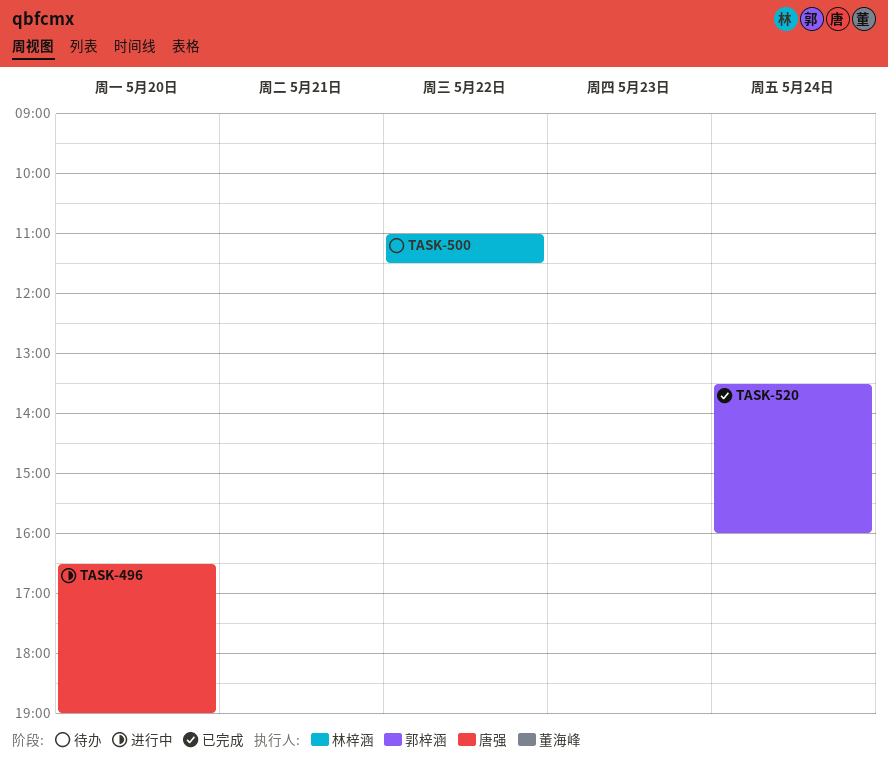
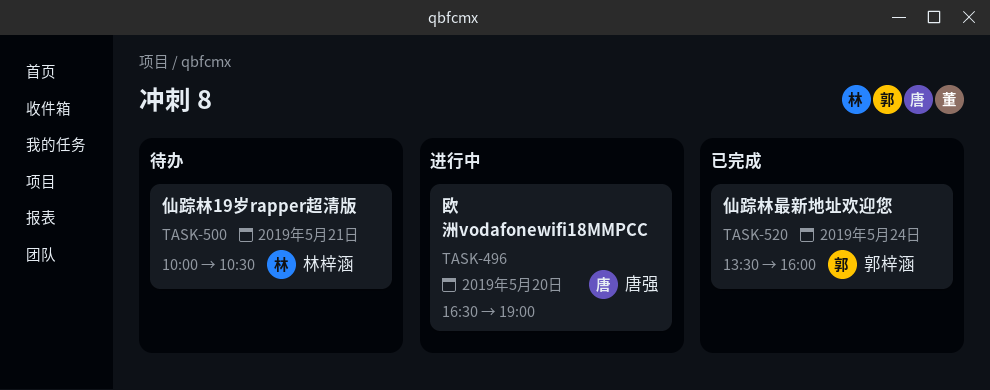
TASK-500, day: May 22 -> May 21
TASK-500, begins: 11:00 -> 10:00
TASK-500, ends: 11:30 -> 10:30

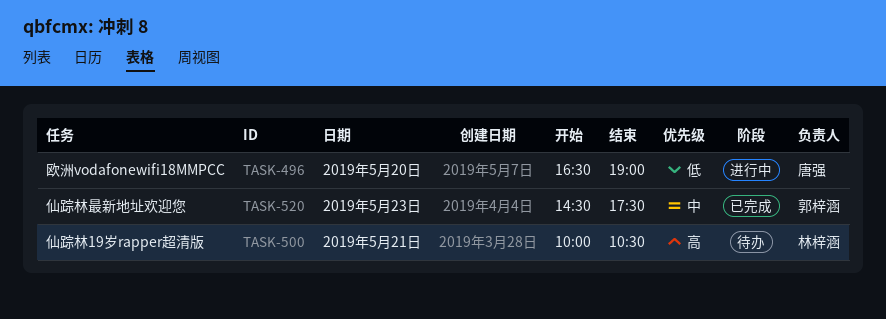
TASK-520, day: May 24 -> May 23
TASK-520, begins: 13:30 -> 14:30
TASK-520, ends: 16:00 -> 17:30

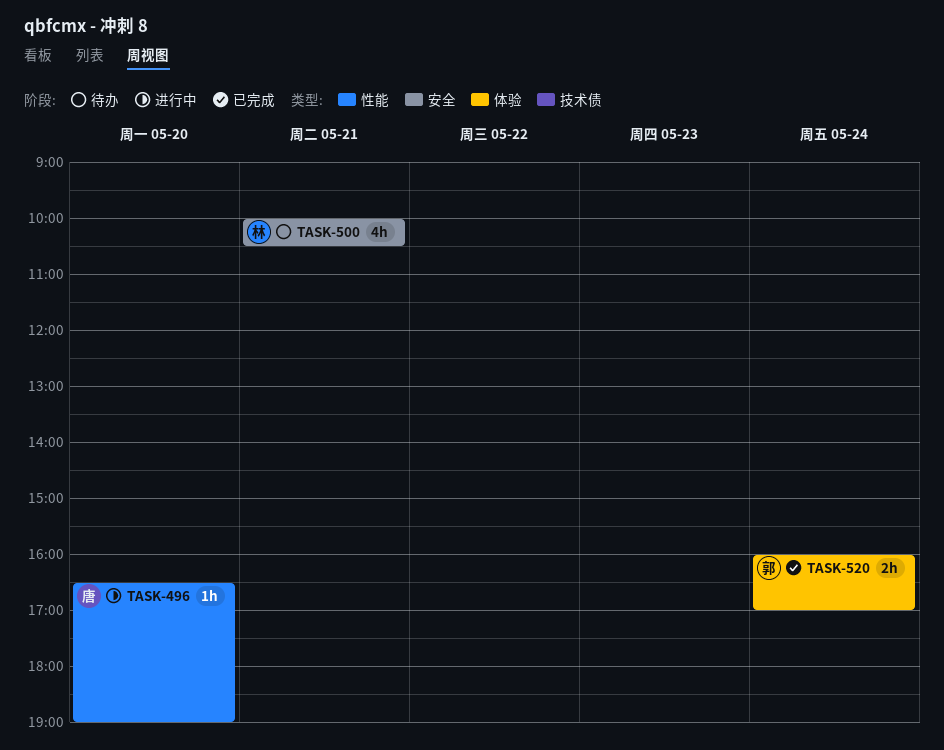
TASK-520, day: May 23 -> May 24
TASK-520, begins: 14:30 -> 16:00
TASK-520, ends: 17:30 -> 17:00

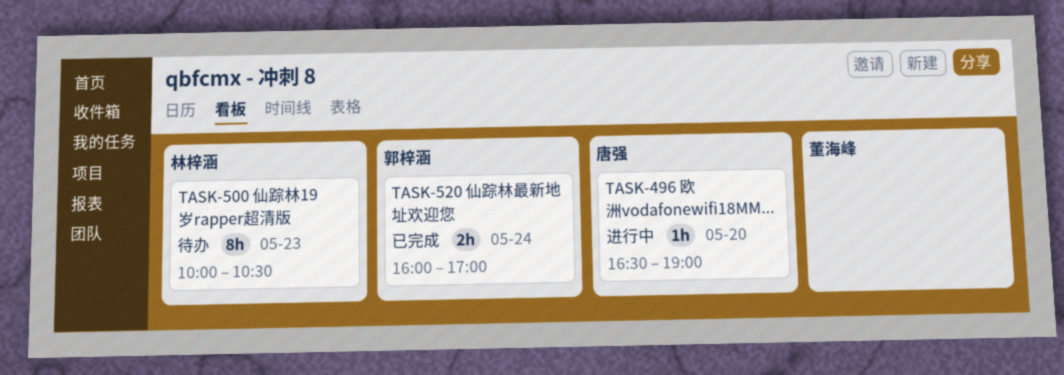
TASK-500, estimate: 4h -> 8h
TASK-500, day: May 21 -> May 23

